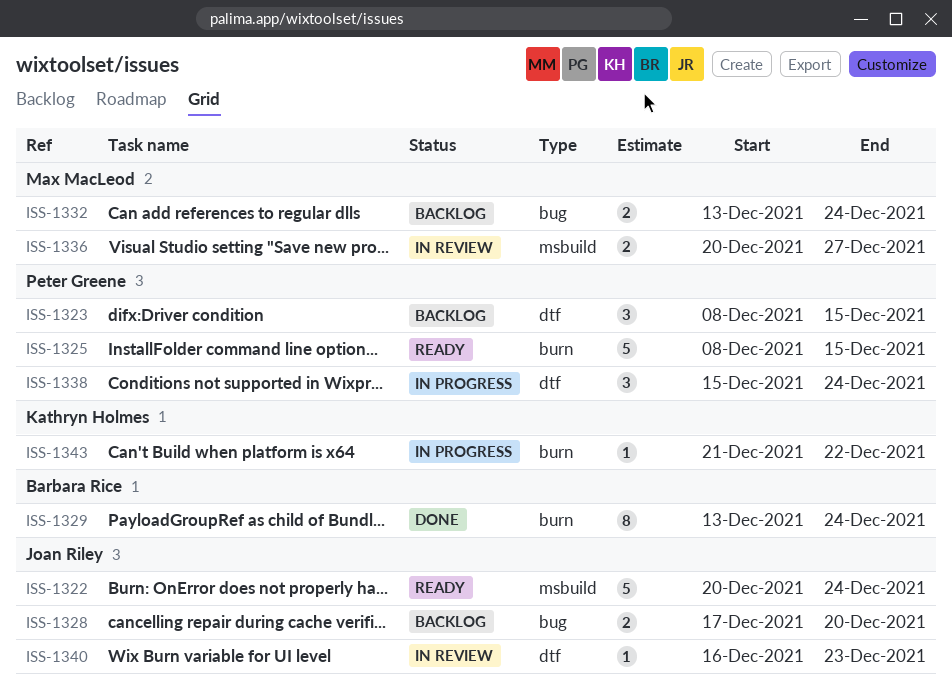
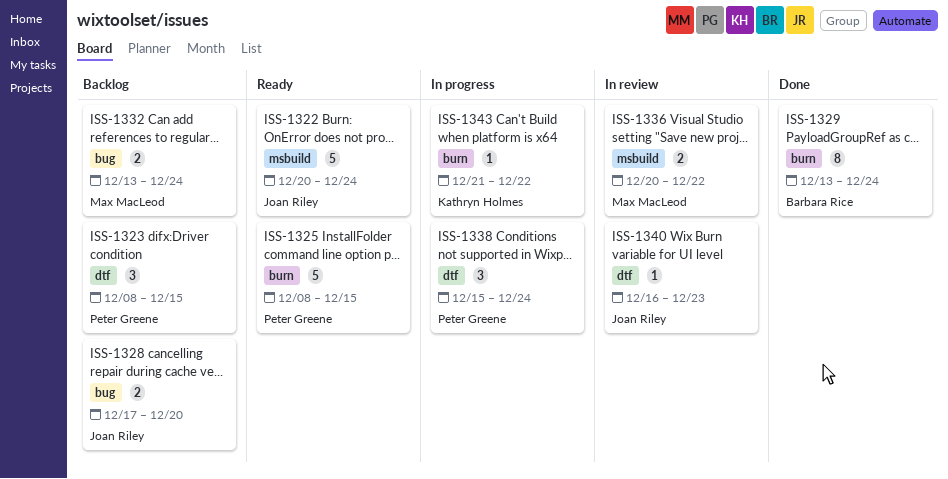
ISS-1336, due: Dec 27 -> Dec 22

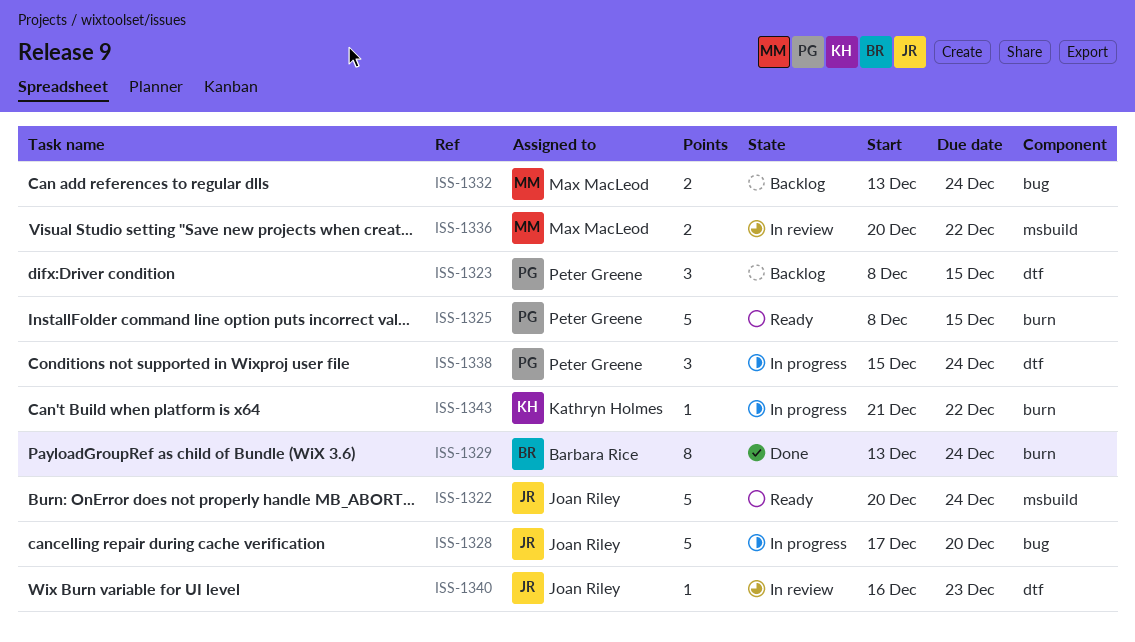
ISS-1328, status: Backlog -> In progress
ISS-1328, estimate: 2 -> 5

